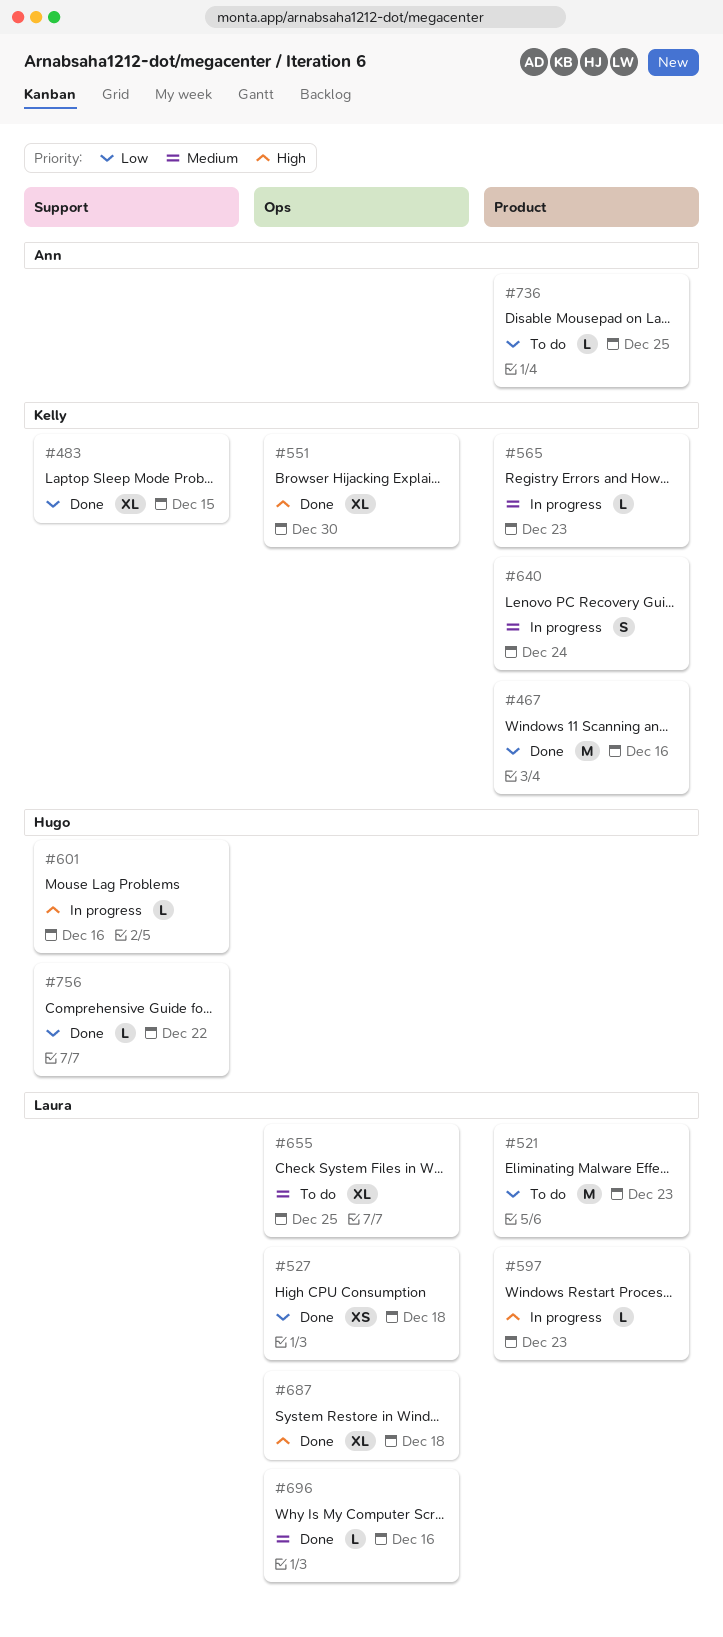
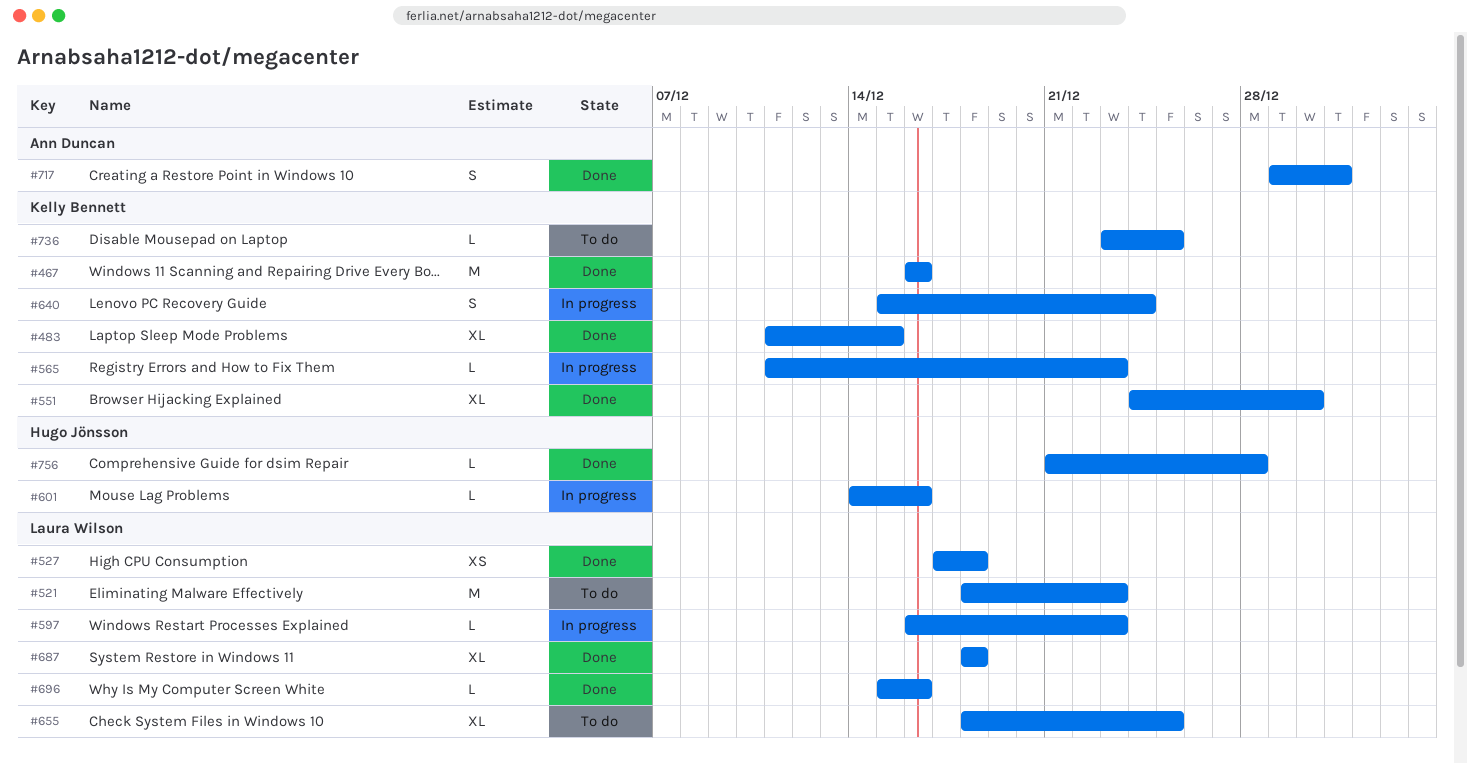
#717: none -> present
#736, owner: Ann Duncan -> Kelly Bennett
#756, due: Dec 22 -> Dec 28

